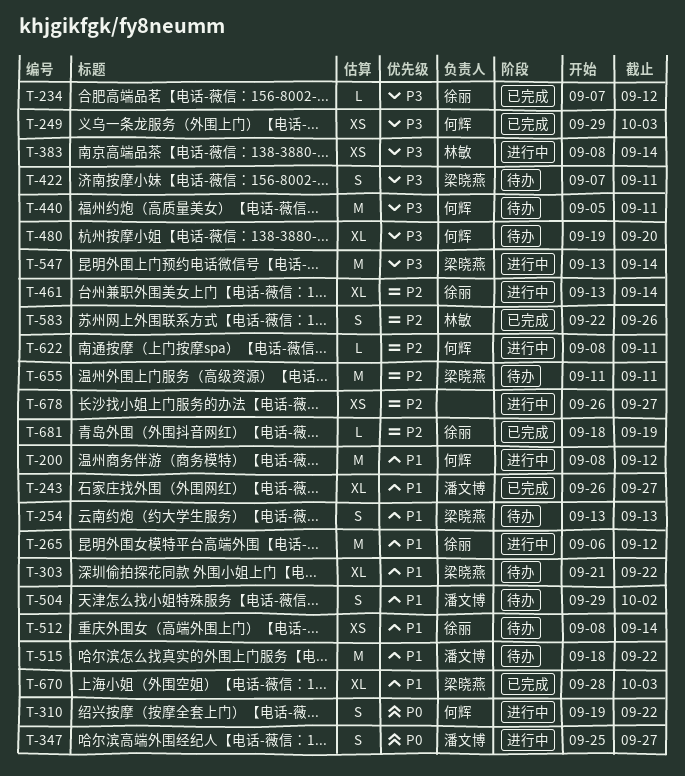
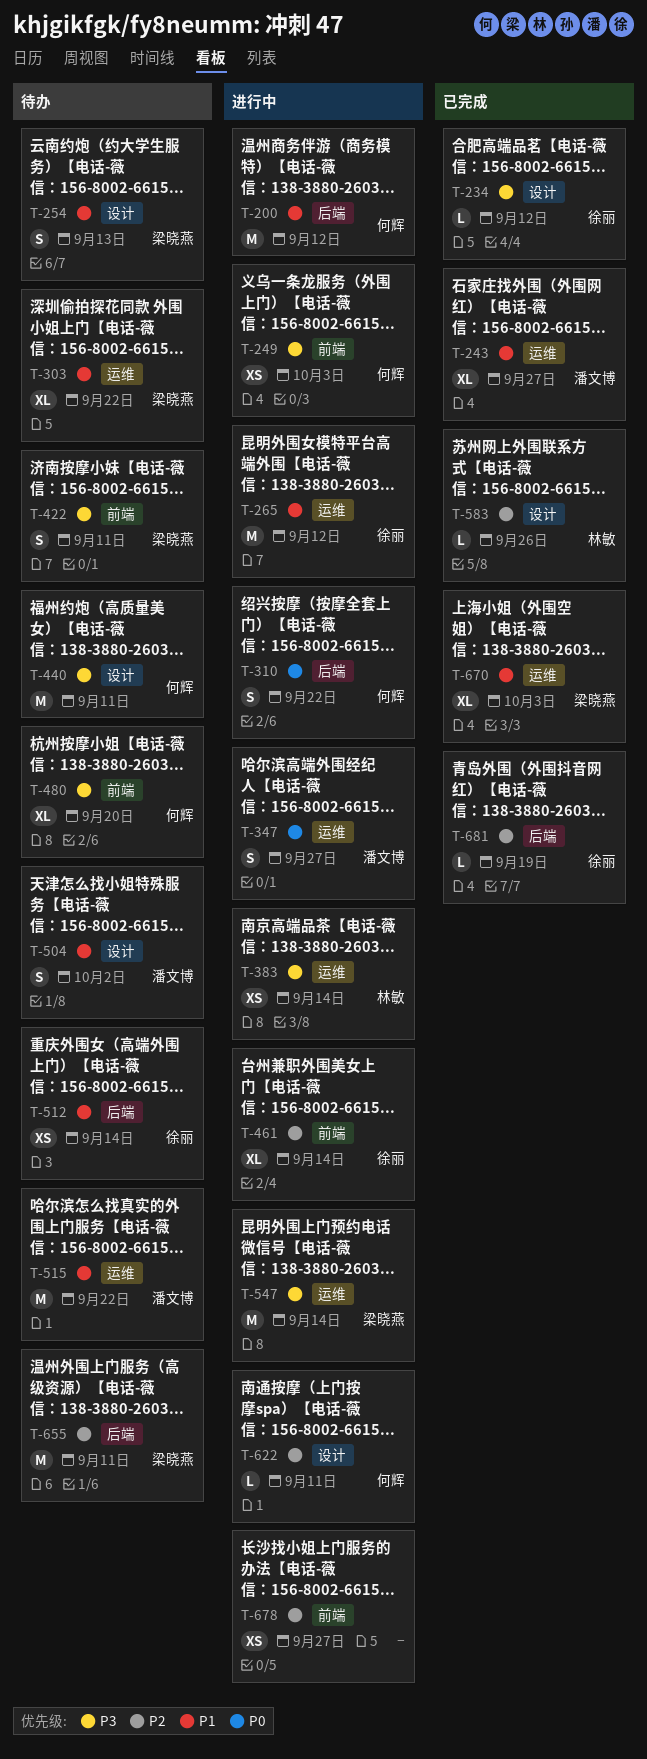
T-249, status: 已完成 -> 进行中
T-583, estimate: S -> L

